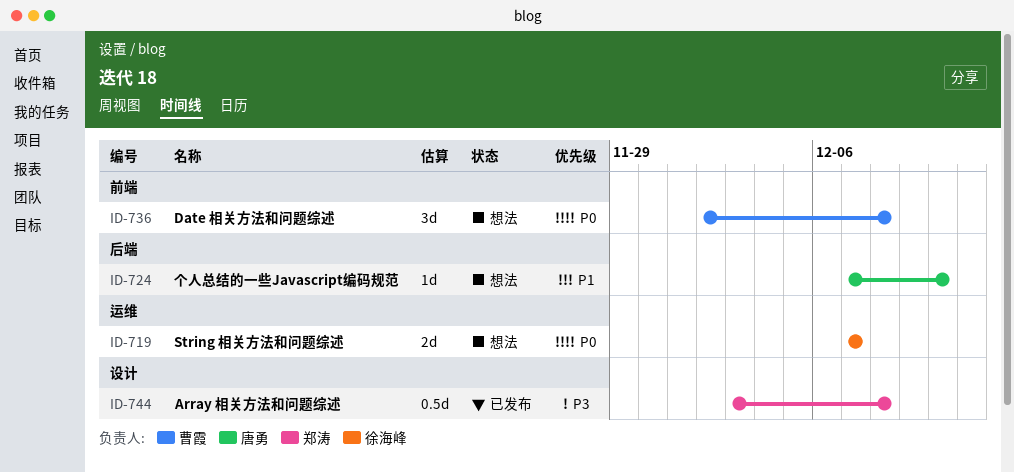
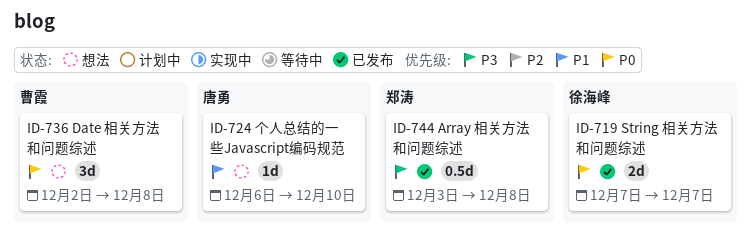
ID-719, status: 想法 -> 已发布
ID-724, start: Dec 7 -> Dec 6

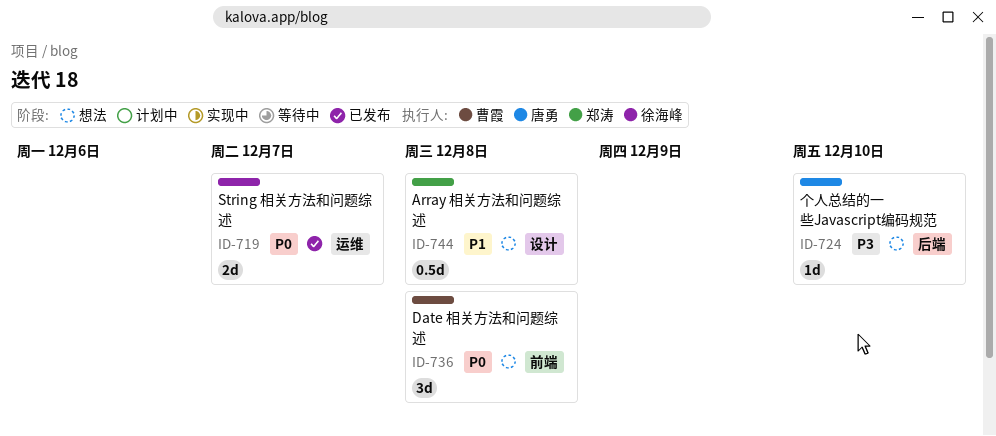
ID-724, priority: P1 -> P3
ID-744, status: 已发布 -> 想法
ID-744, priority: P3 -> P1

